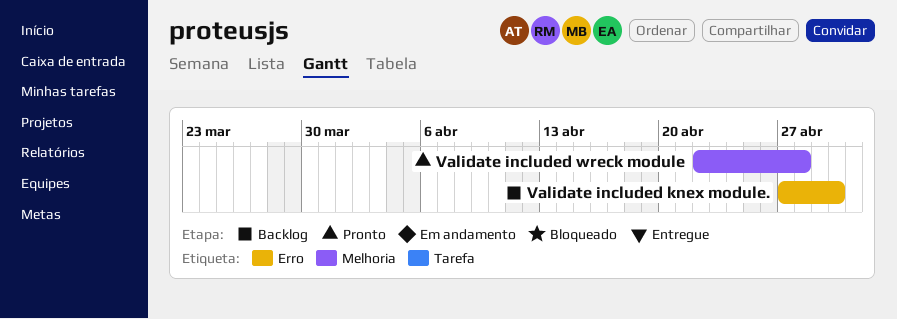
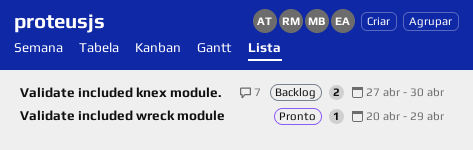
Validate included wreck module, start: Apr 22 -> Apr 20
Validate included wreck module, due: Apr 28 -> Apr 29

